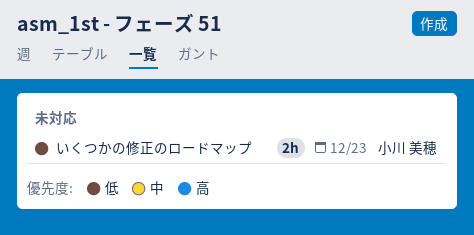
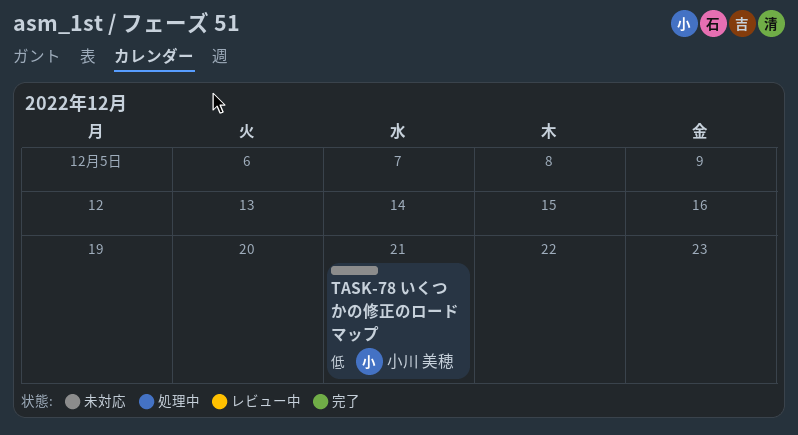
いくつかの修正のロードマップ, due: Dec 23 -> Dec 21

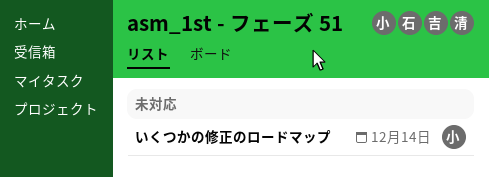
いくつかの修正のロードマップ, due: Dec 21 -> Dec 14

